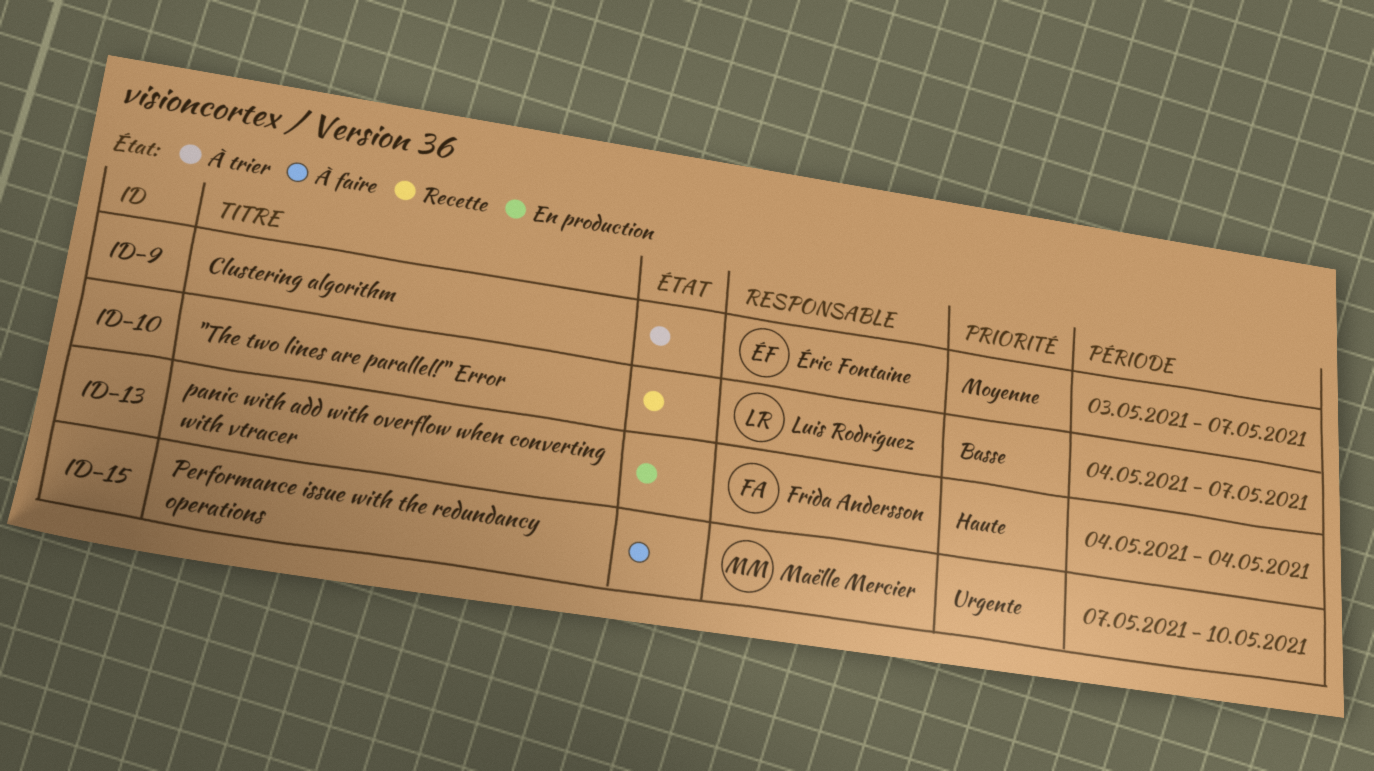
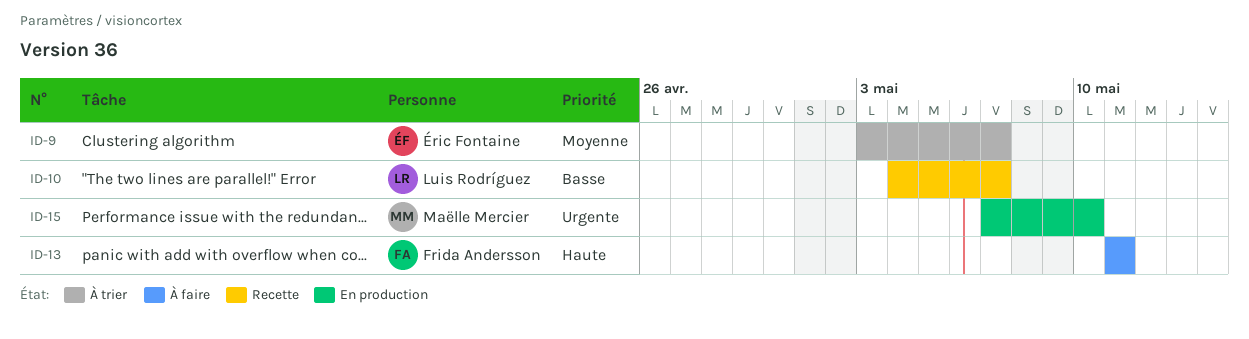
ID-13, status: En production -> À faire
ID-13, start: May 4 -> May 11
ID-13, due: May 4 -> May 11
ID-15, status: À faire -> En production

